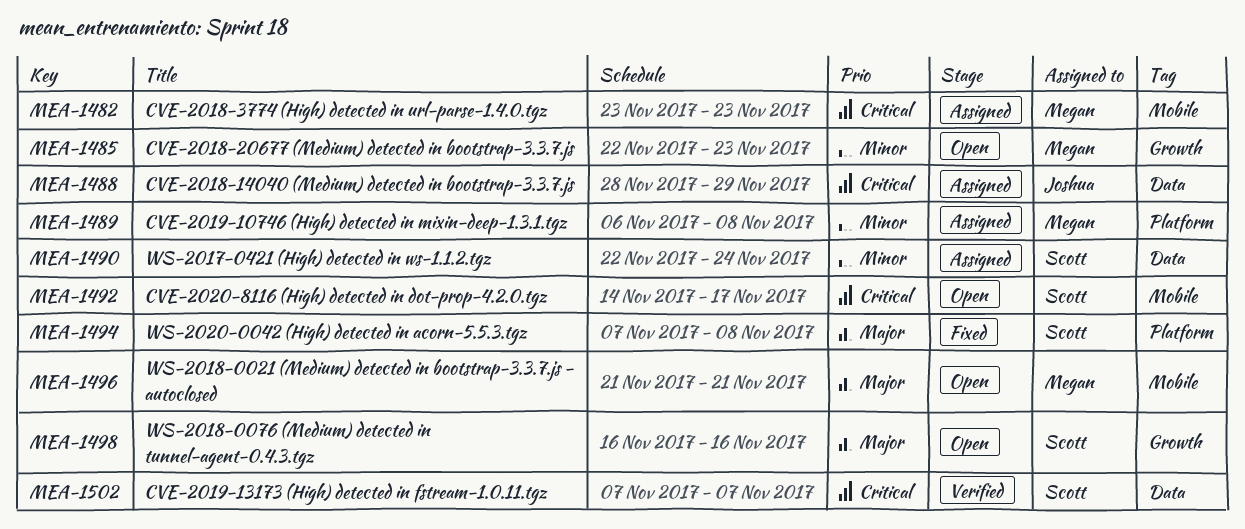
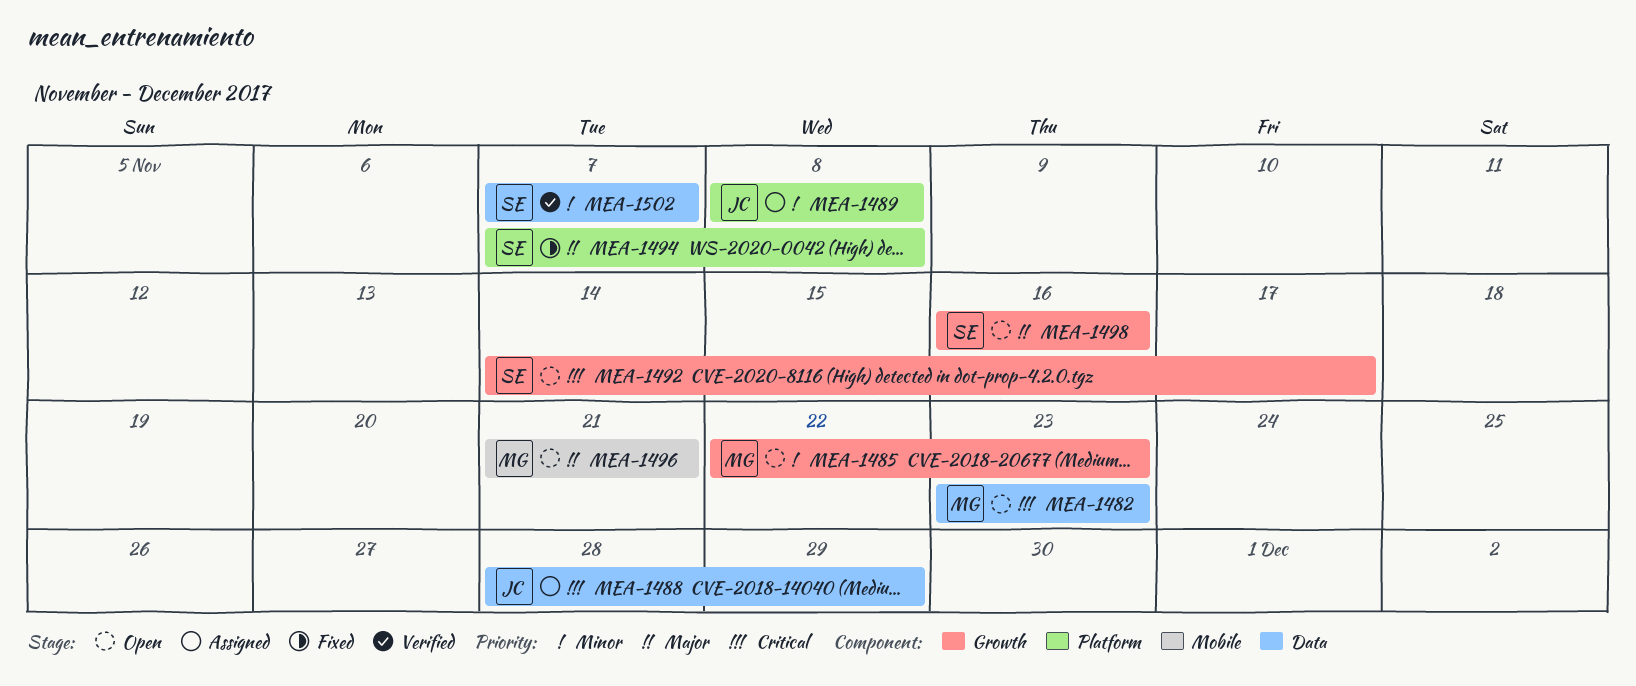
MEA-1482, status: Assigned -> Open
MEA-1482, label: Mobile -> Data
MEA-1489, owner: Megan -> Joshua
MEA-1489, start: Nov 6 -> Nov 8
MEA-1490: present -> none
MEA-1492, label: Mobile -> Growth
MEA-1502, priority: Critical -> Minor

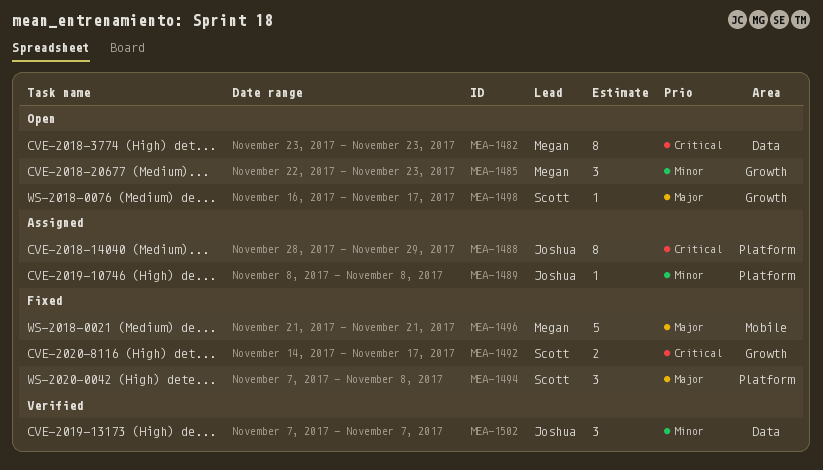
MEA-1488, label: Data -> Platform
MEA-1492, status: Open -> Fixed
MEA-1496, status: Open -> Fixed
MEA-1498, due: Nov 16 -> Nov 17
MEA-1502, owner: Scott -> Joshua

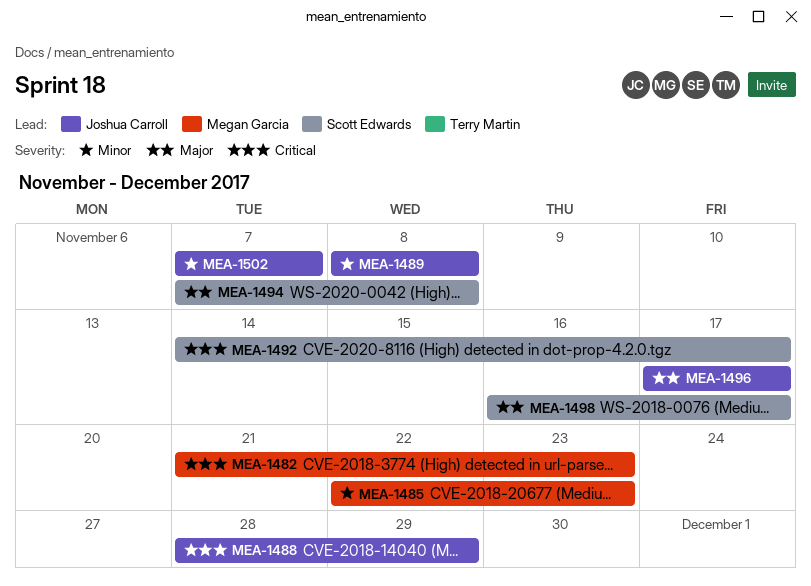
MEA-1482, start: Nov 23 -> Nov 21
MEA-1496, owner: Megan Garcia -> Joshua Carroll
MEA-1496, start: Nov 21 -> Nov 17
MEA-1496, due: Nov 21 -> Nov 17

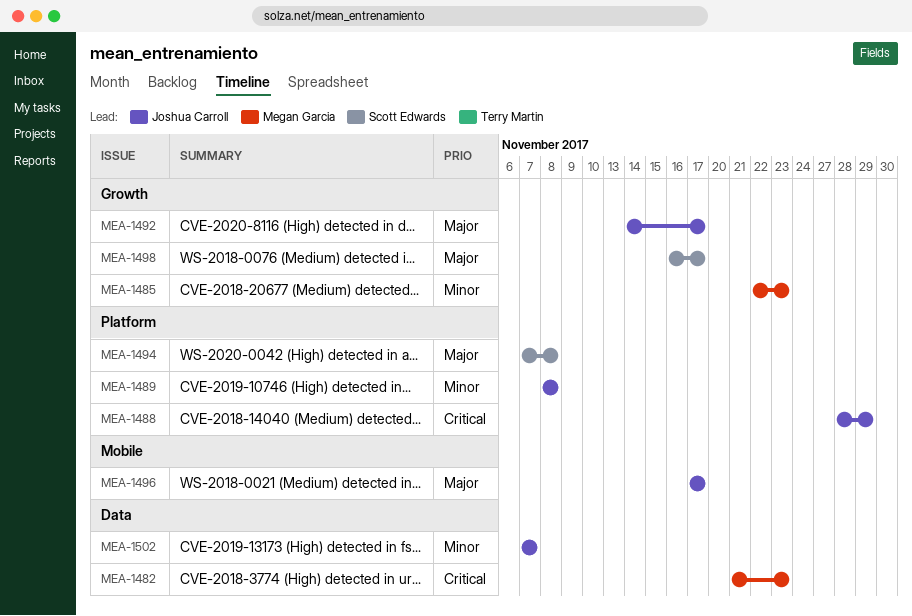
MEA-1492, owner: Scott Edwards -> Joshua Carroll
MEA-1492, priority: Critical -> Major

